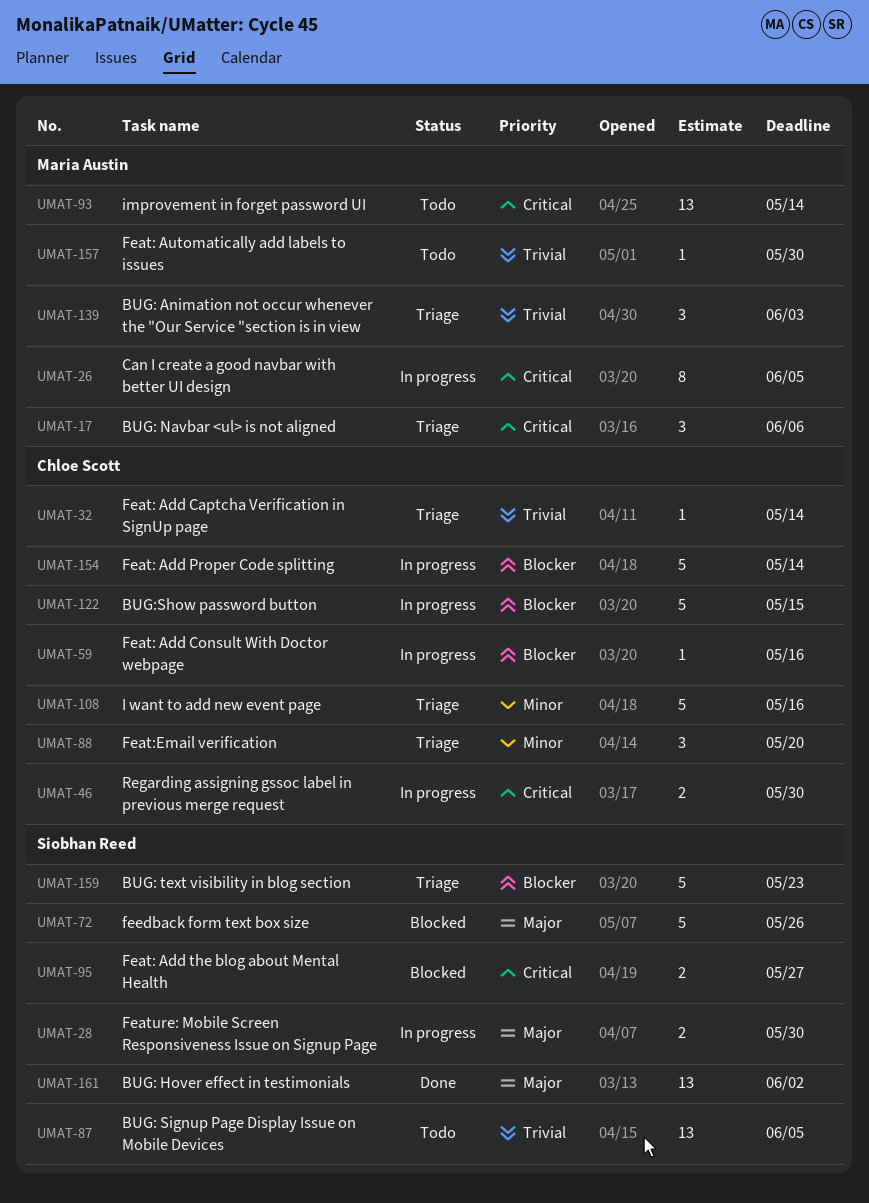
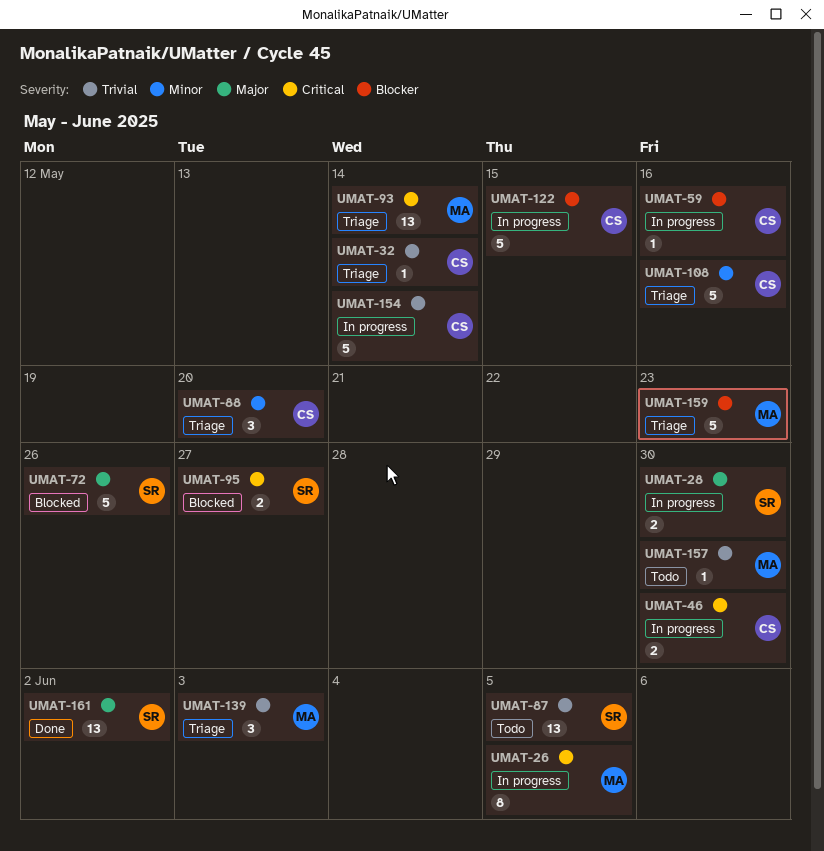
UMAT-17: present -> none
UMAT-93, status: Todo -> Triage
UMAT-154, priority: Blocker -> Trivial
UMAT-159, owner: Siobhan Reed -> Maria Austin

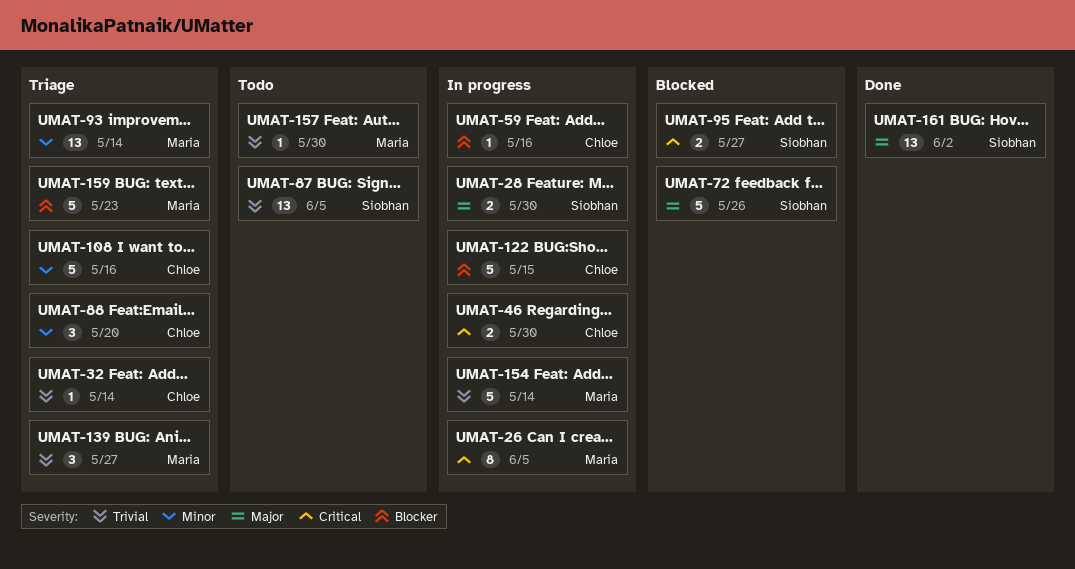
UMAT-93, priority: Critical -> Minor
UMAT-139, due: Jun 3 -> May 27
UMAT-154, owner: Chloe -> Maria

